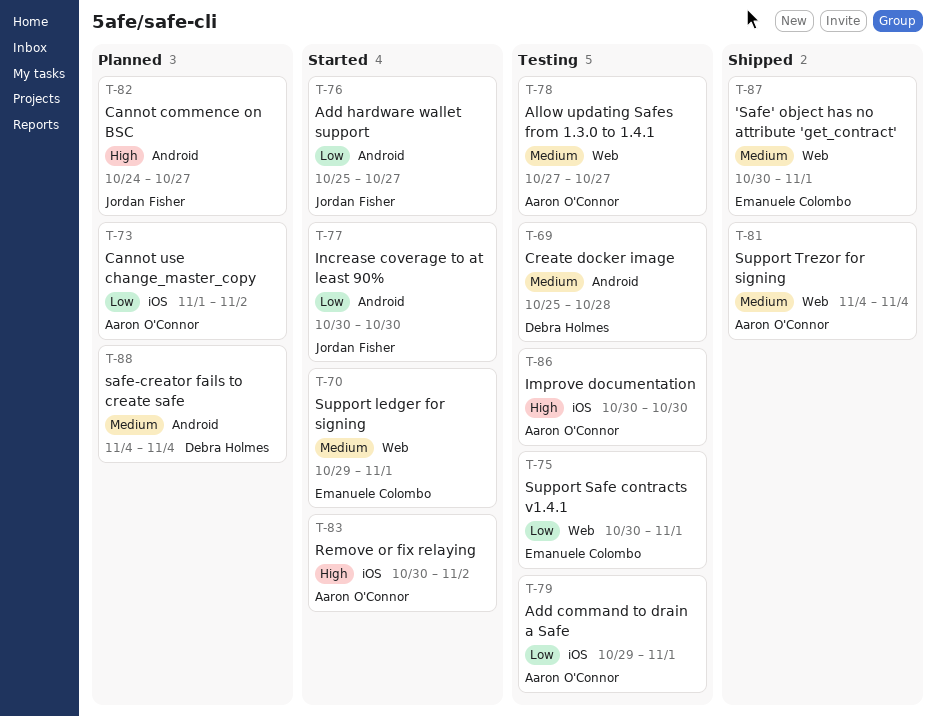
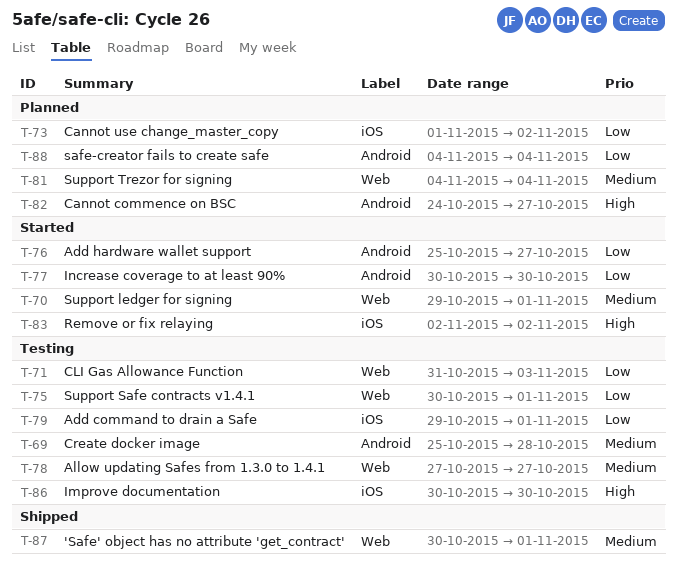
T-71: none -> present
T-81, status: Shipped -> Planned
T-83, start: Oct 30 -> Nov 2
T-88, priority: Medium -> Low

